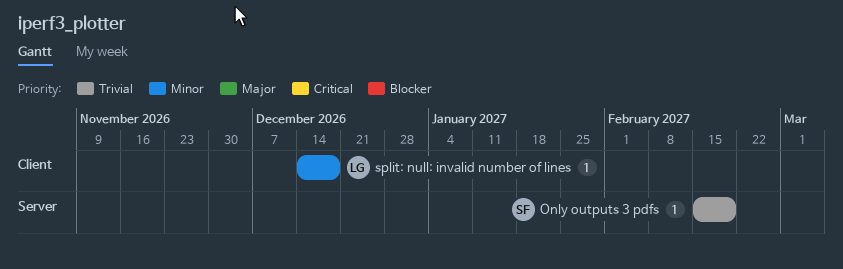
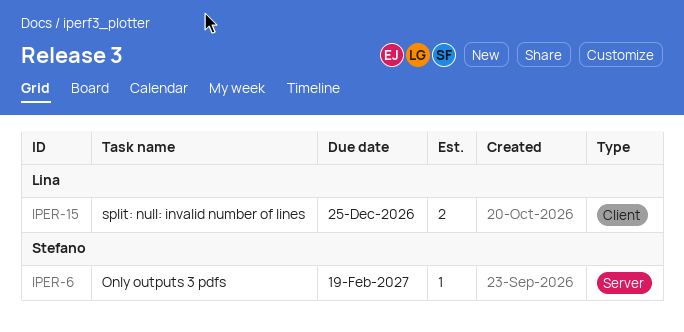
split: null: invalid number of lines, estimate: 1 -> 2
split: null: invalid number of lines, due: Dec 18 -> Dec 25

